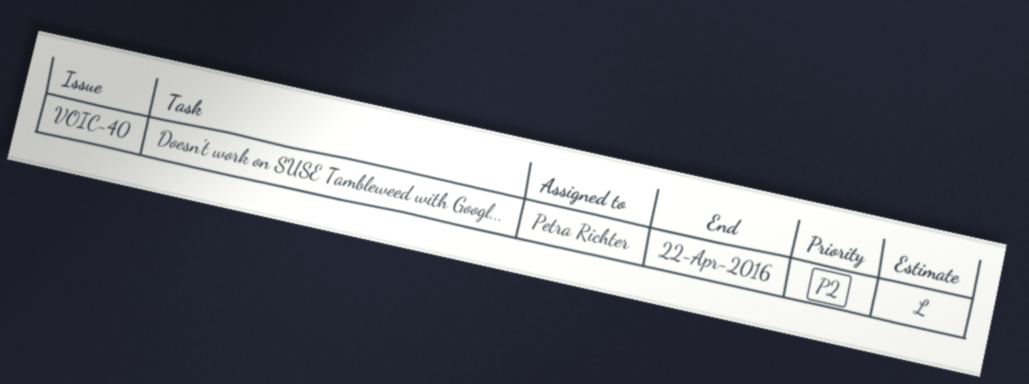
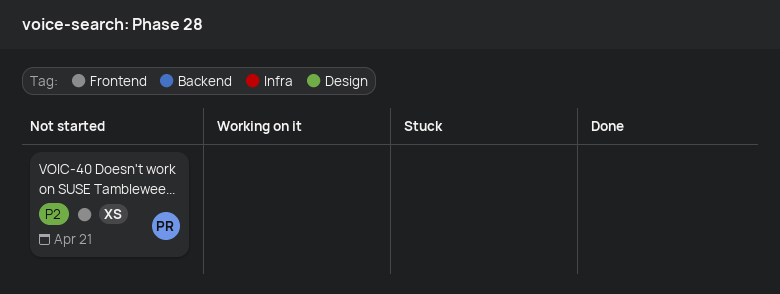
VOIC-40, estimate: L -> XS
VOIC-40, due: Apr 22 -> Apr 21

